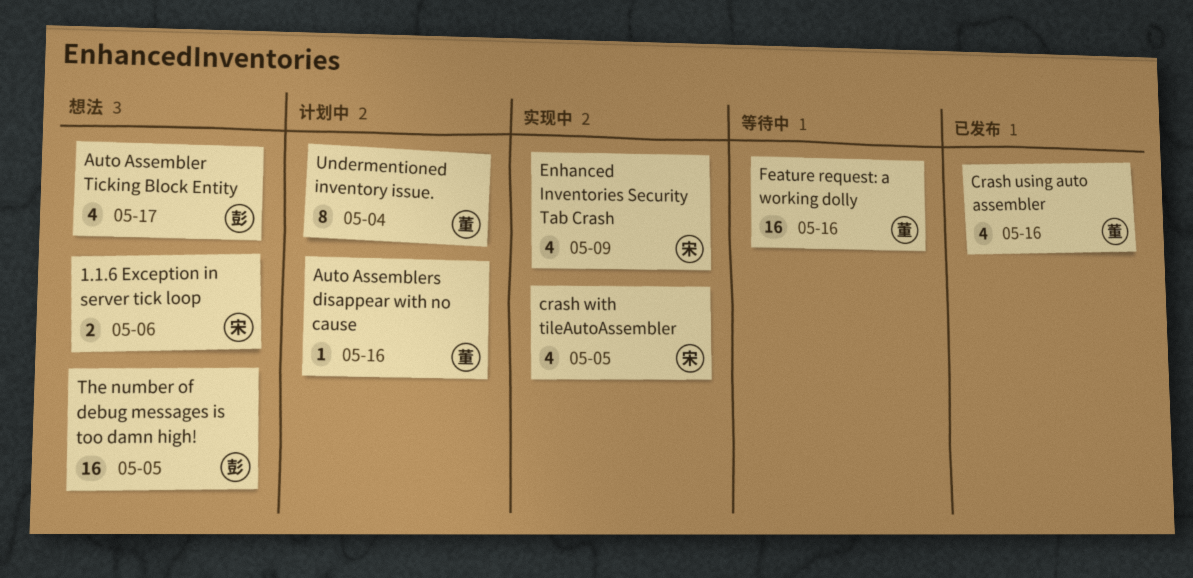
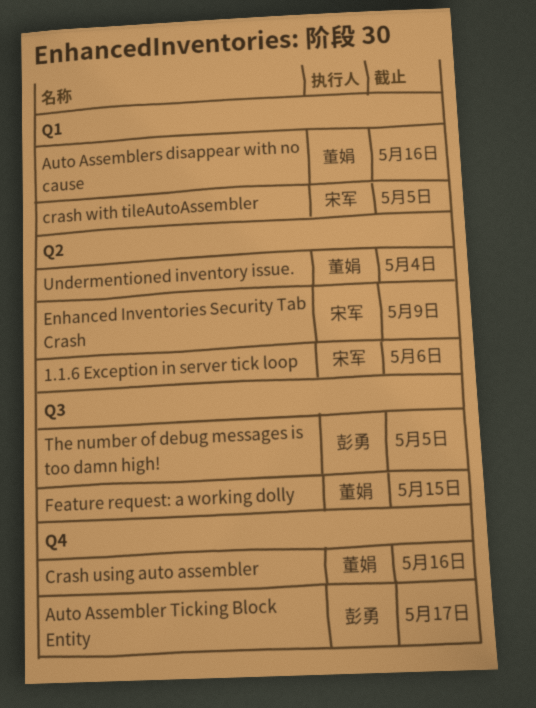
Feature request: a working dolly, due: May 16 -> May 15

